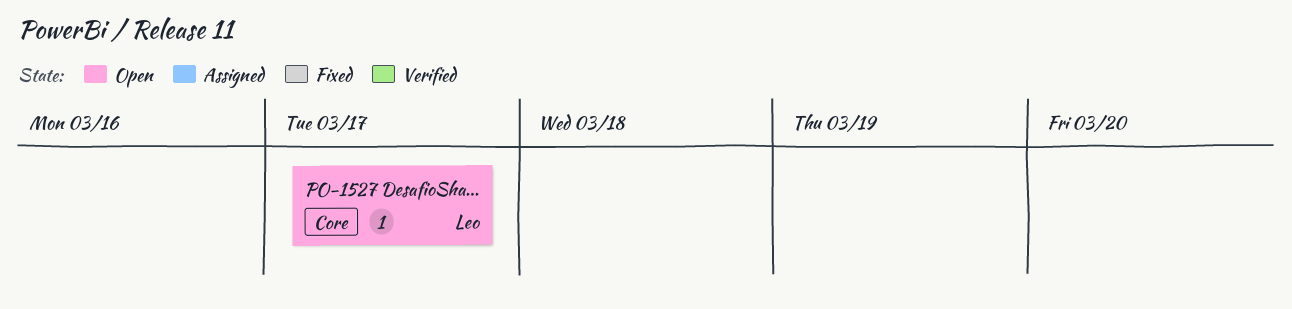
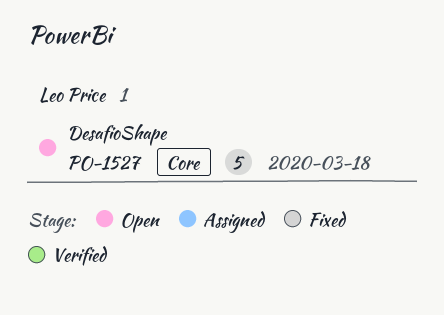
PO-1527, estimate: 1 -> 5
PO-1527, due: Mar 17 -> Mar 18

